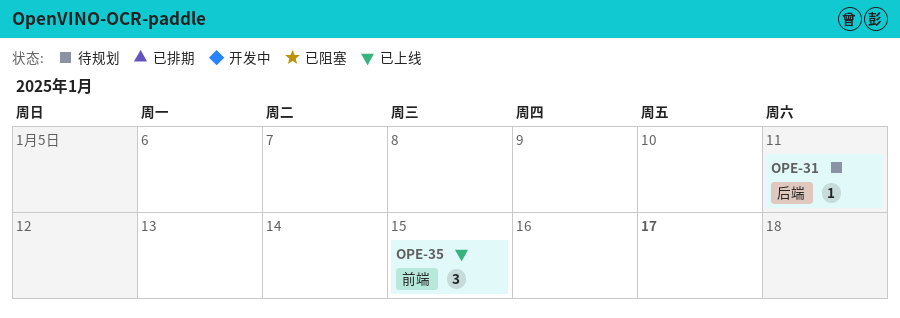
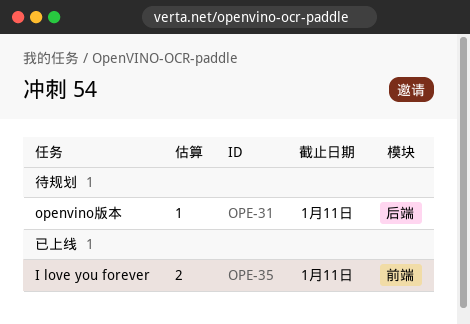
OPE-35, estimate: 3 -> 2
OPE-35, due: Jan 15 -> Jan 11

